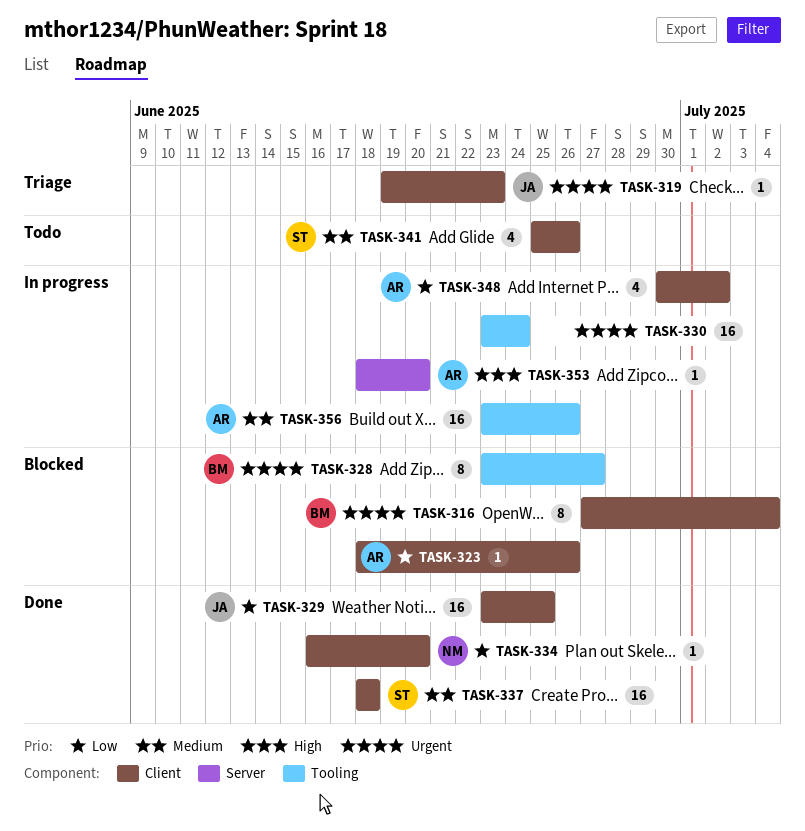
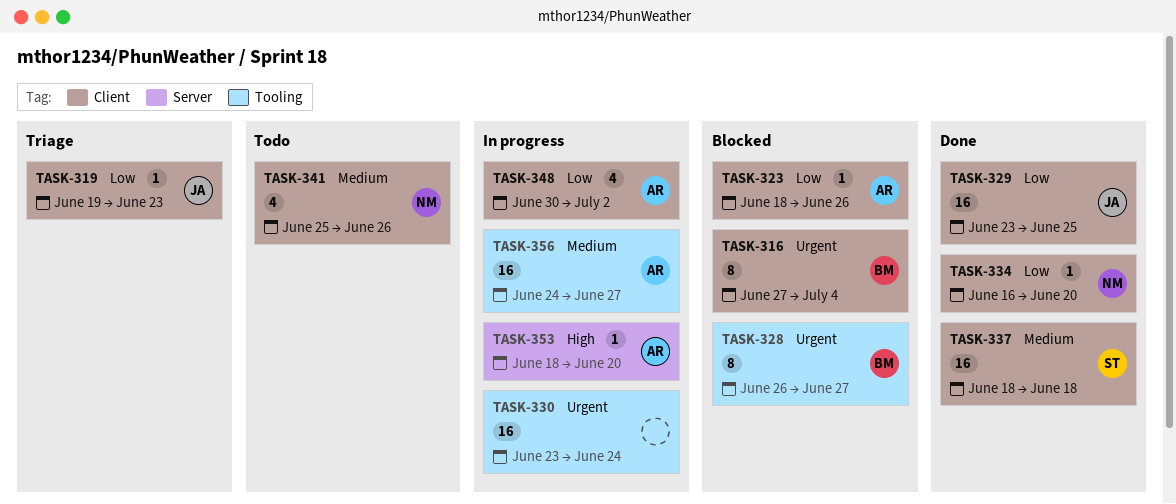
TASK-319, priority: Urgent -> Low
TASK-328, start: Jun 23 -> Jun 26
TASK-341, owner: ST -> NM
TASK-356, start: Jun 23 -> Jun 24
TASK-356, due: Jun 26 -> Jun 27

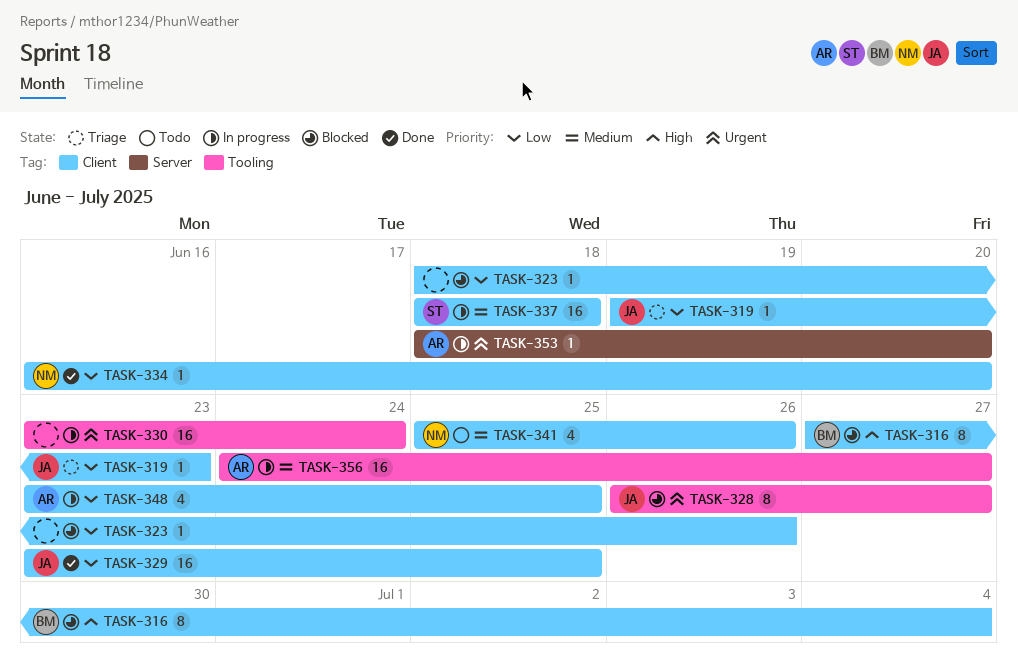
TASK-316, priority: Urgent -> High
TASK-323, owner: AR -> none
TASK-328, owner: BM -> JA
TASK-337, status: Done -> In progress
TASK-348, start: Jun 30 -> Jun 23
TASK-348, due: Jul 2 -> Jun 25
TASK-353, priority: High -> Urgent

